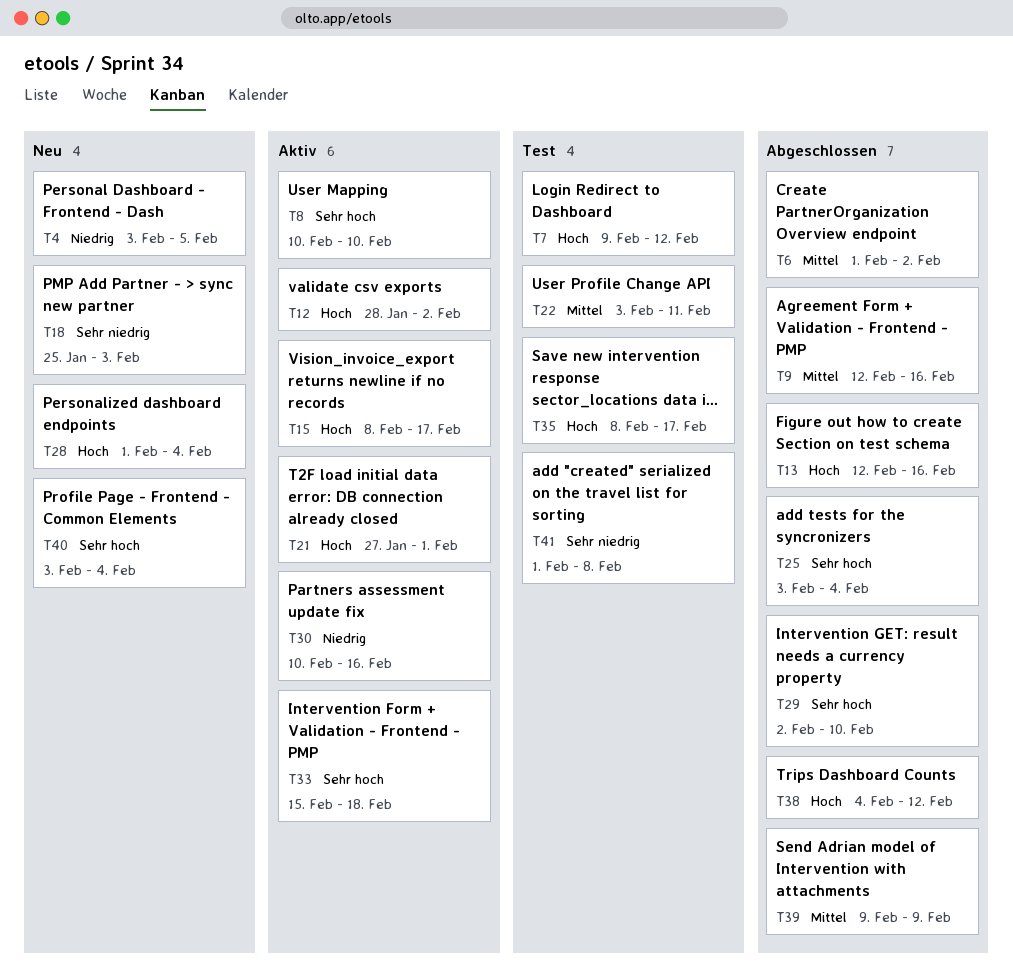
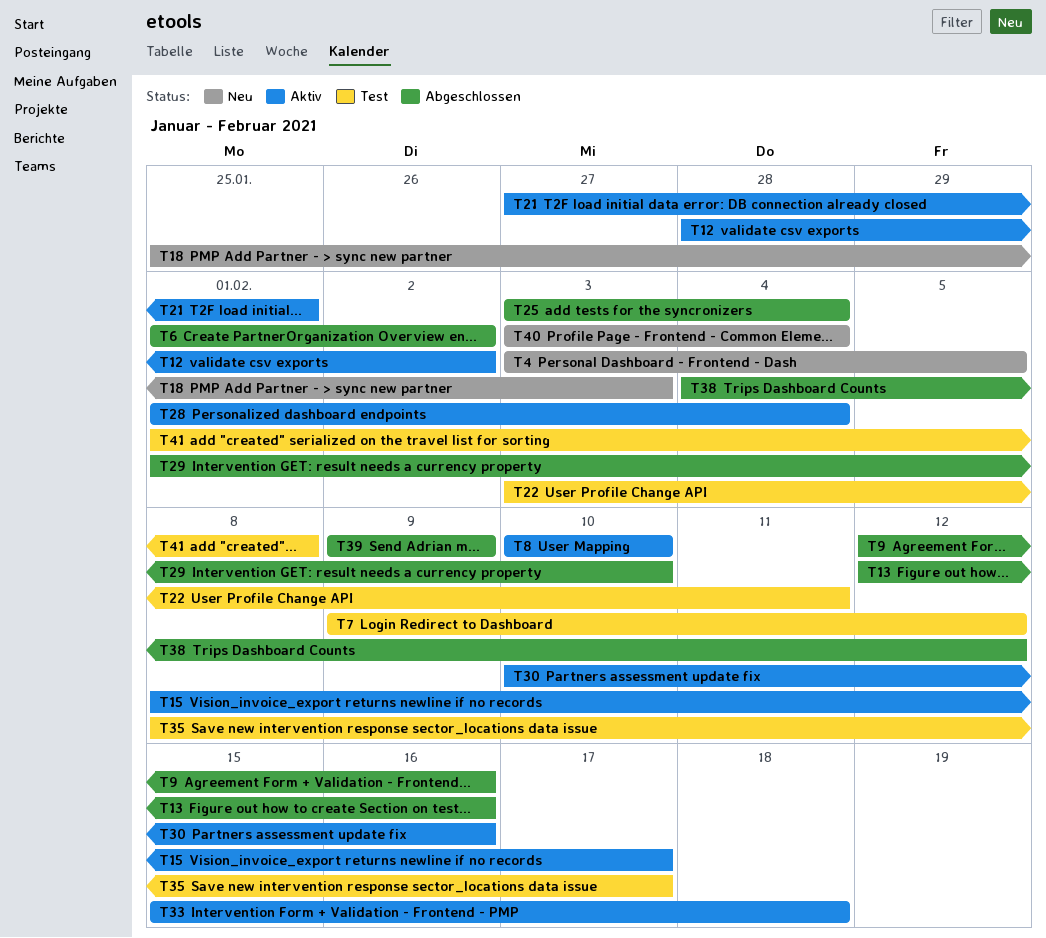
T28, status: Neu -> Aktiv
T29, start: Feb 2 -> Feb 1

